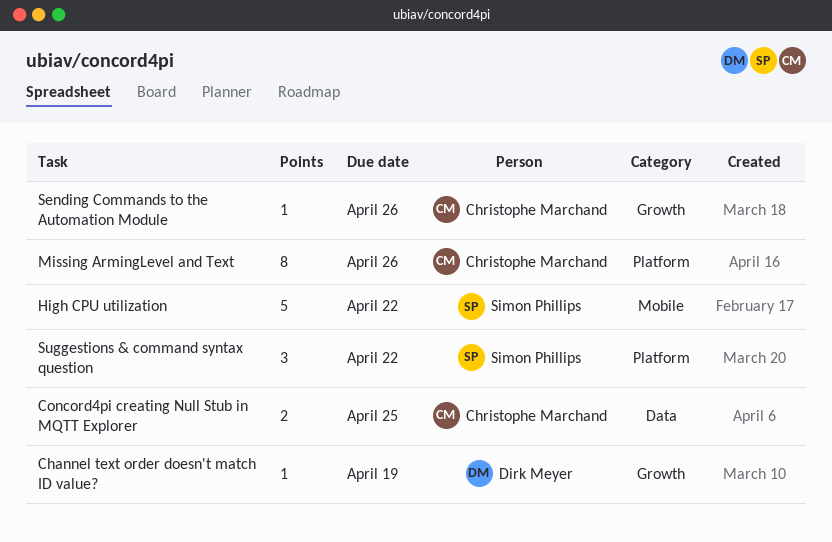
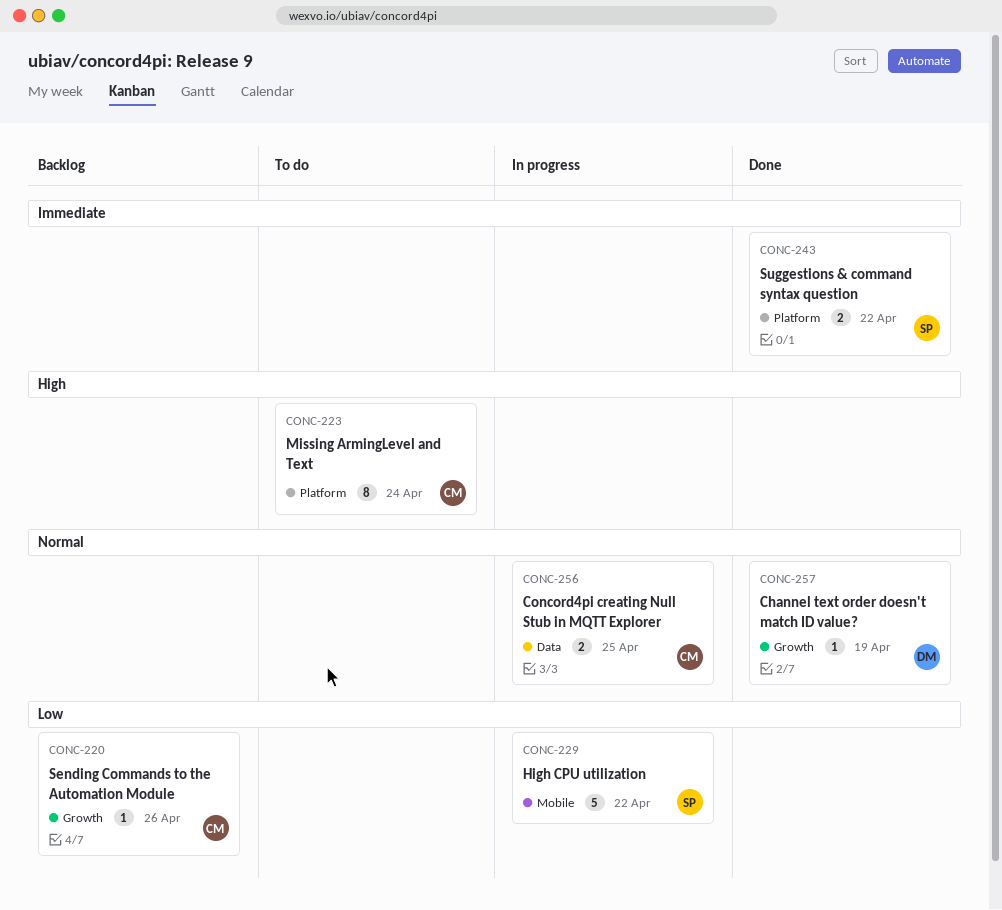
Missing ArmingLevel and Text, due: Apr 26 -> Apr 24
Suggestions & command syntax question, estimate: 3 -> 2

